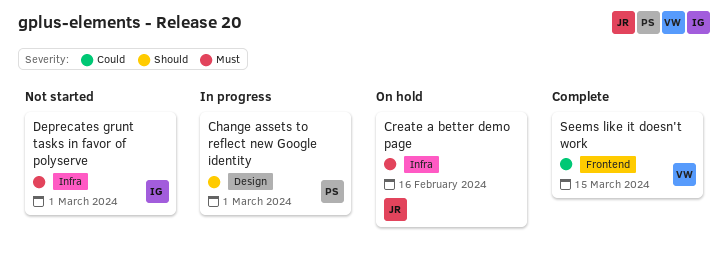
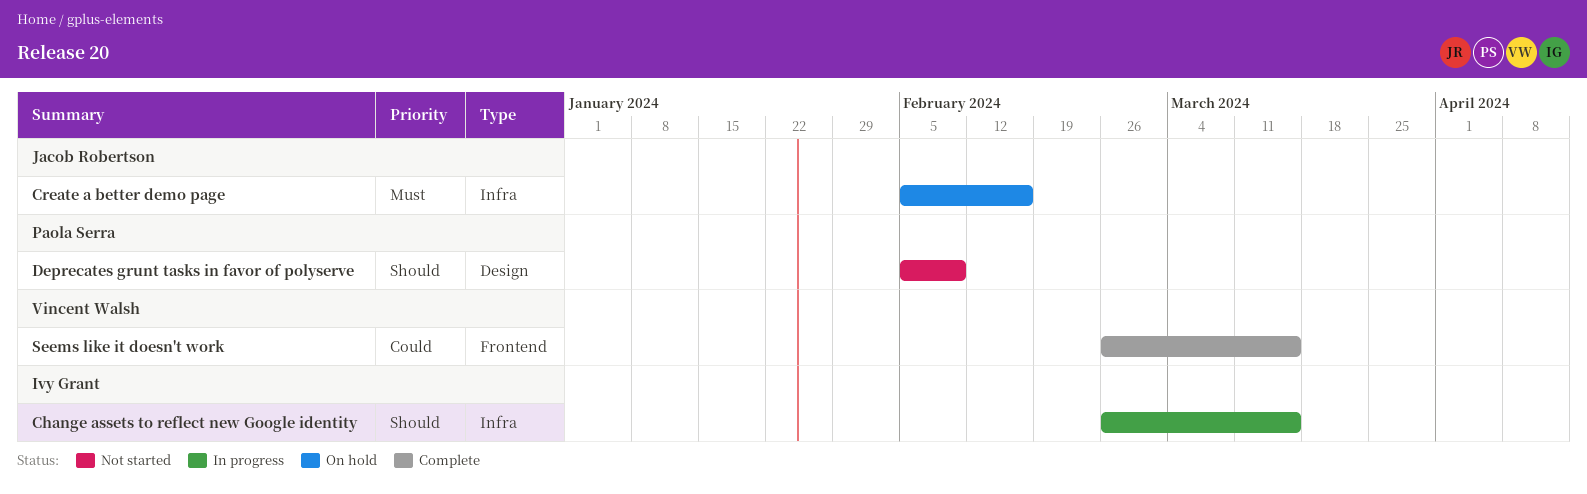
Change assets to reflect new Google identity, owner: Paola Serra -> Ivy Grant
Change assets to reflect new Google identity, label: Design -> Infra
Change assets to reflect new Google identity, due: Mar 1 -> Mar 15
Deprecates grunt tasks in favor of polyserve, owner: Ivy Grant -> Paola Serra
Deprecates grunt tasks in favor of polyserve, priority: Must -> Should
Deprecates grunt tasks in favor of polyserve, label: Infra -> Design
Deprecates grunt tasks in favor of polyserve, due: Mar 1 -> Feb 9

